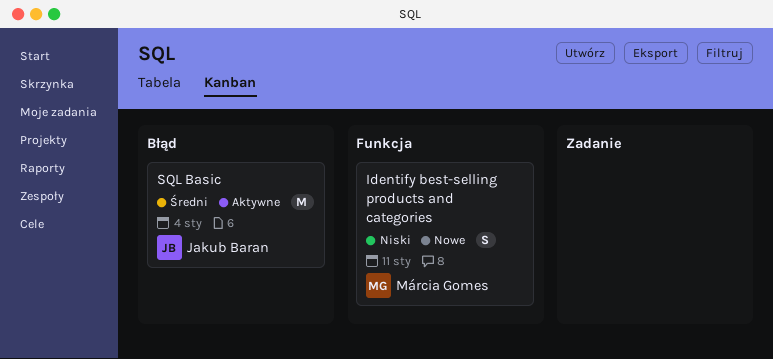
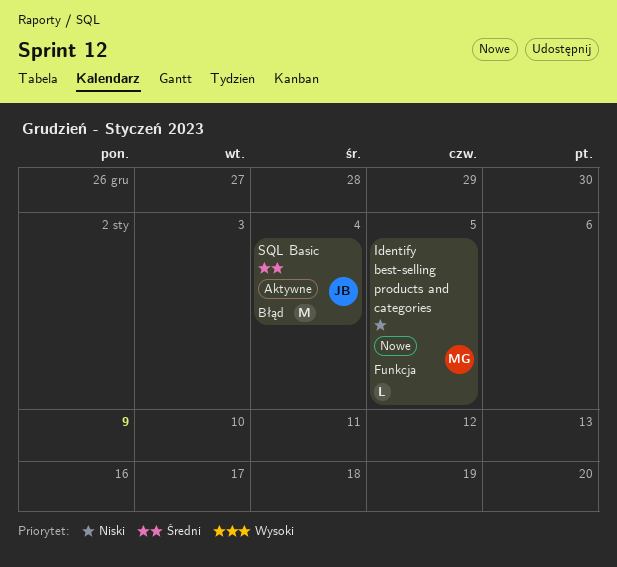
Identify best-selling products and categories, estimate: S -> L
Identify best-selling products and categories, due: Jan 11 -> Jan 5

